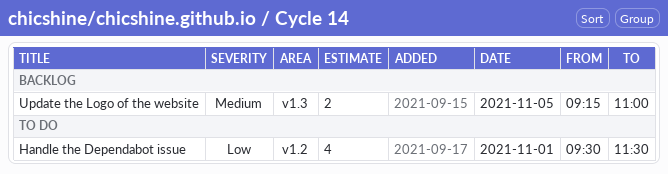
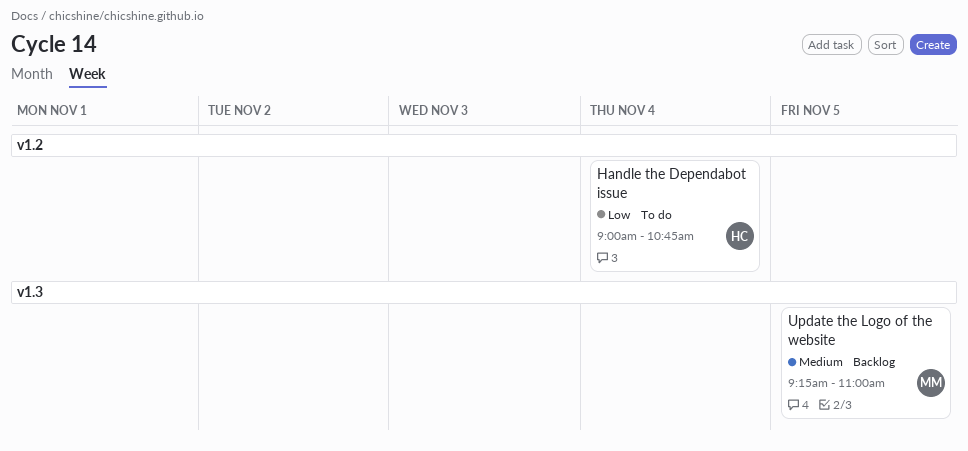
Handle the Dependabot issue, day: Nov 1 -> Nov 4
Handle the Dependabot issue, begins: 09:30 -> 09:00
Handle the Dependabot issue, ends: 11:30 -> 10:45

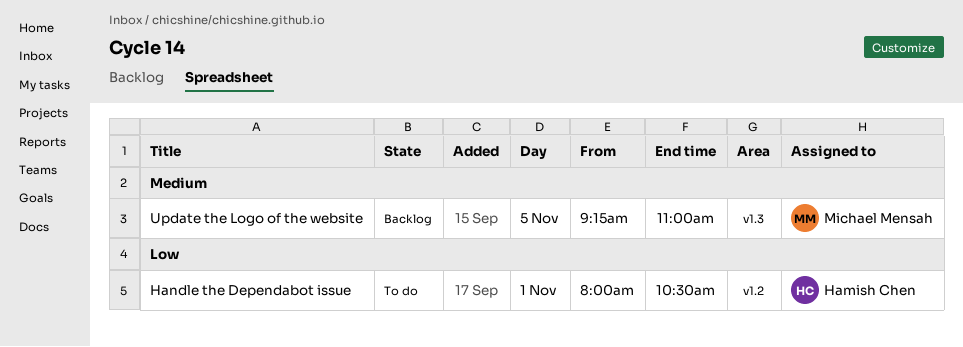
Handle the Dependabot issue, day: Nov 4 -> Nov 1
Handle the Dependabot issue, begins: 09:00 -> 08:00
Handle the Dependabot issue, ends: 10:45 -> 10:30

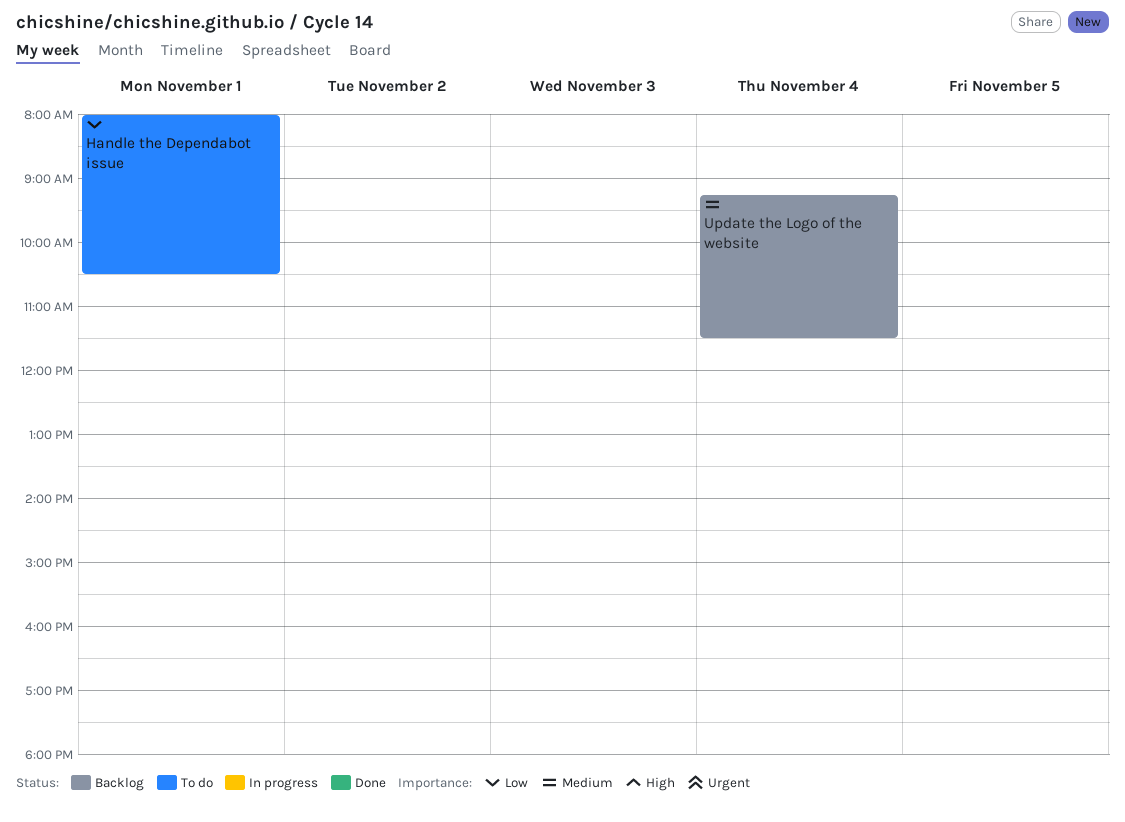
Update the Logo of the website, day: Nov 5 -> Nov 4
Update the Logo of the website, ends: 11:00 -> 11:30

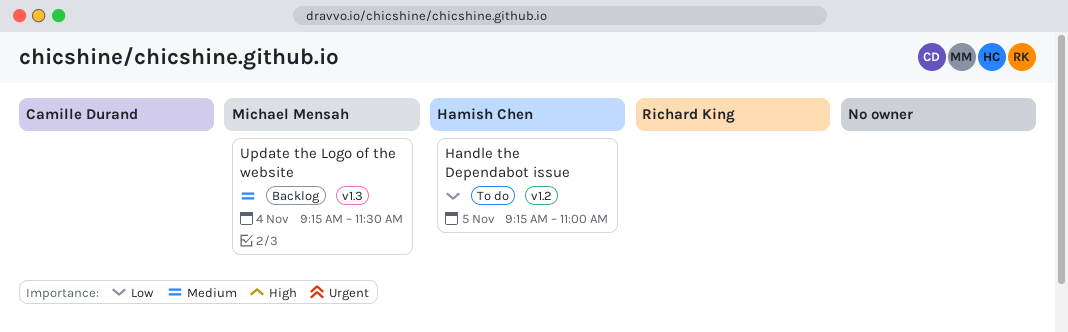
Handle the Dependabot issue, day: Nov 1 -> Nov 5
Handle the Dependabot issue, begins: 08:00 -> 09:15
Handle the Dependabot issue, ends: 10:30 -> 11:00

